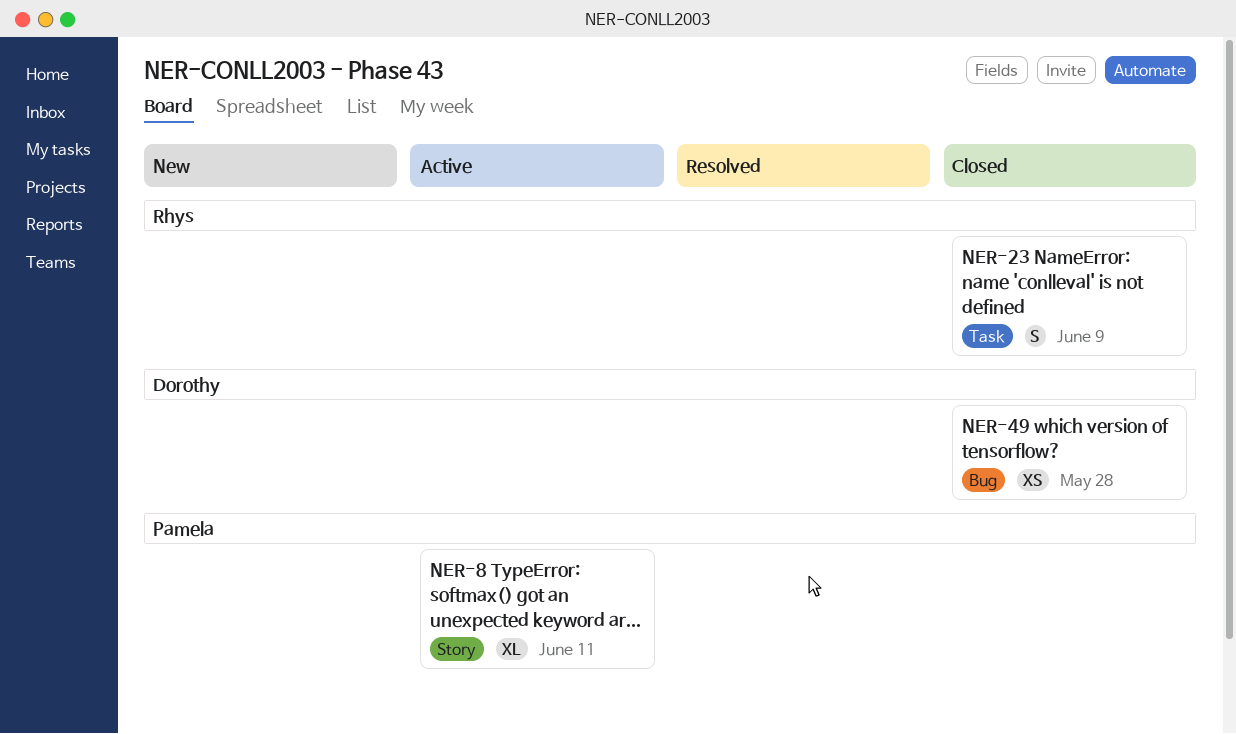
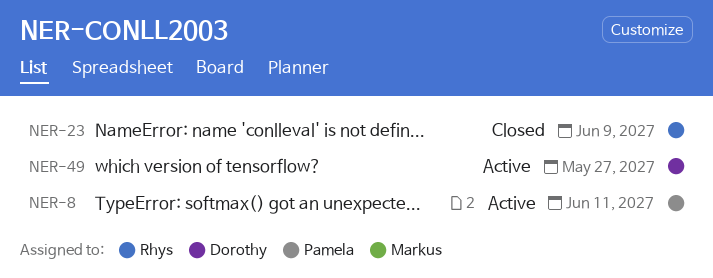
NER-49, status: Closed -> Active
NER-49, due: May 28 -> May 27

